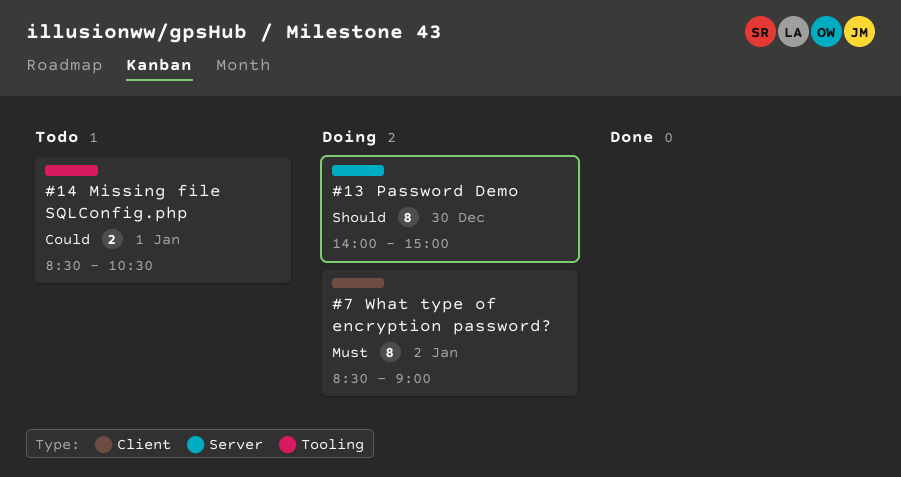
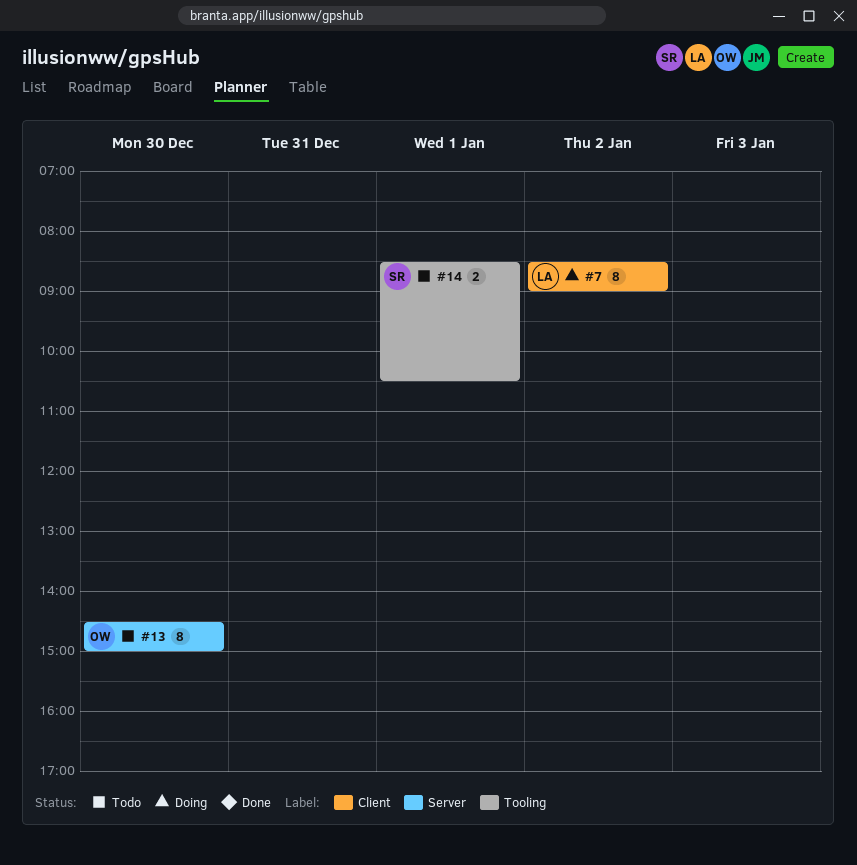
#13, status: Doing -> Todo
#13, begins: 14:00 -> 14:30

